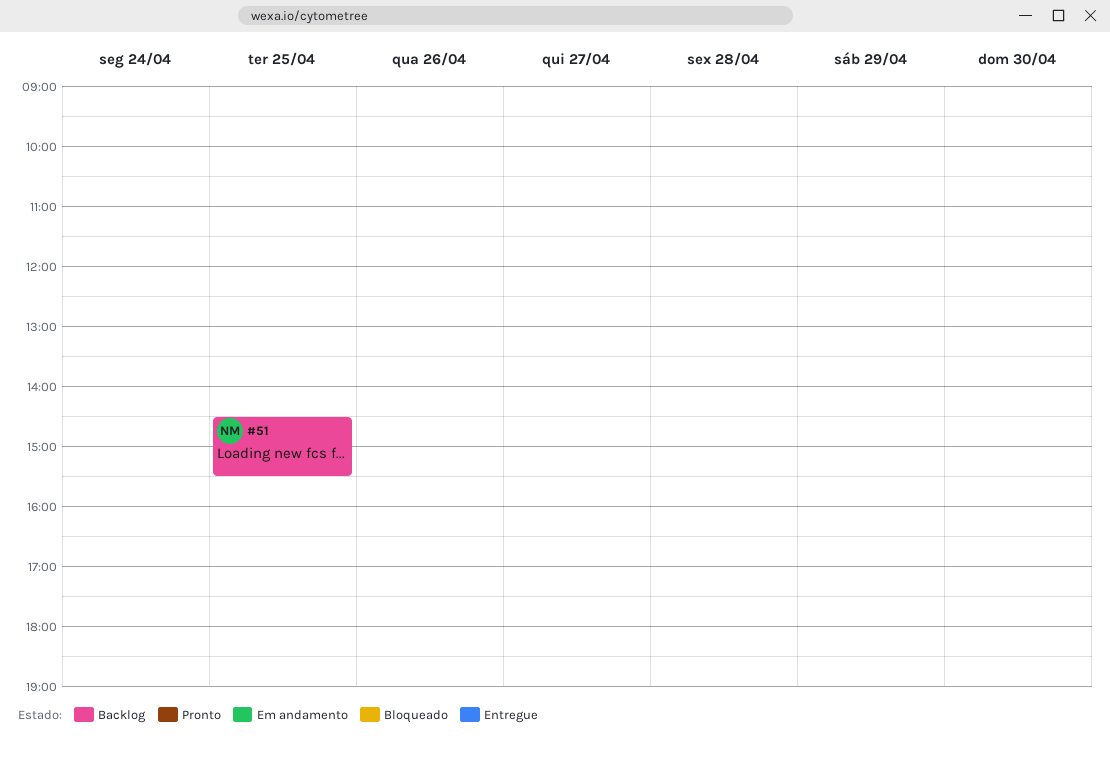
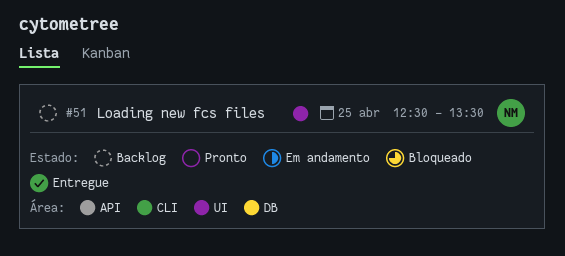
#51, begins: 14:30 -> 12:30
#51, ends: 15:30 -> 13:30

